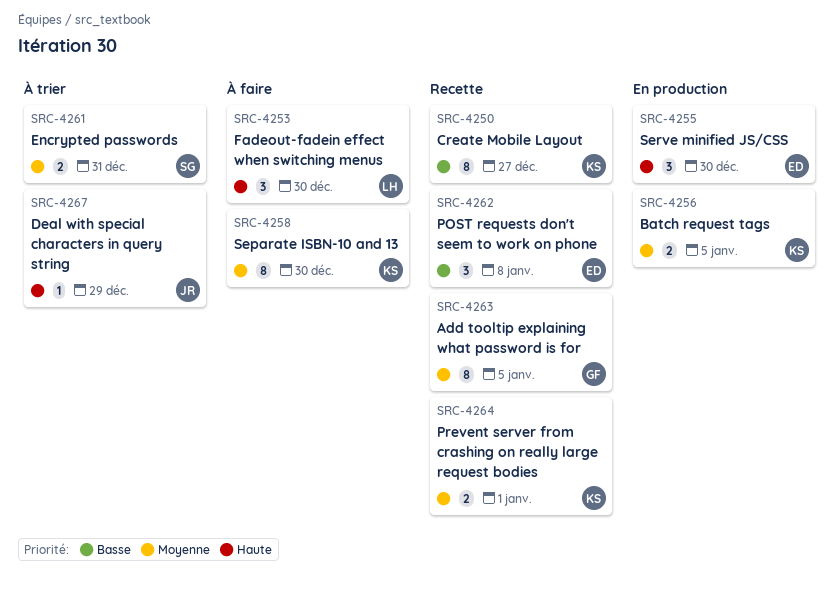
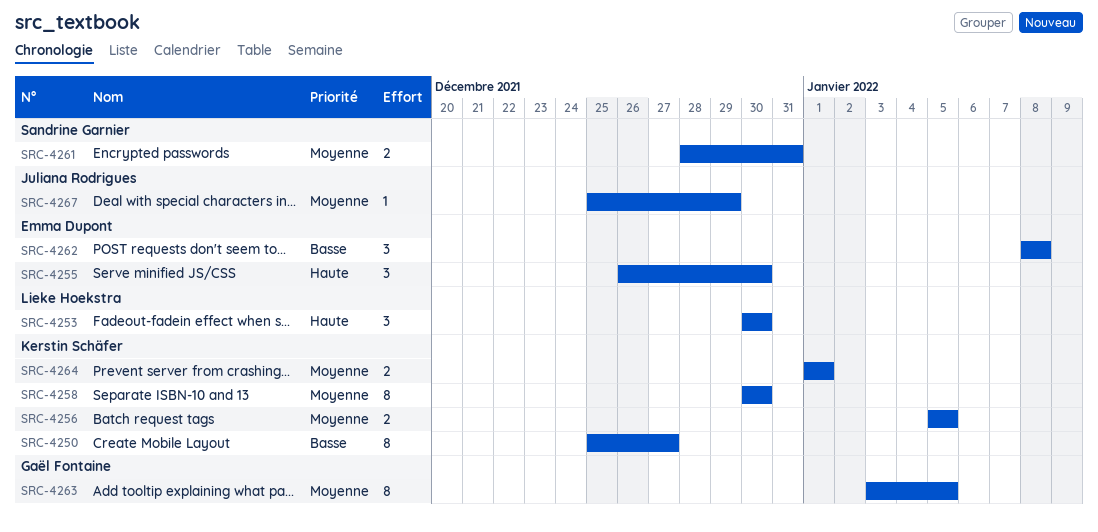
SRC-4267, priority: Haute -> Moyenne

